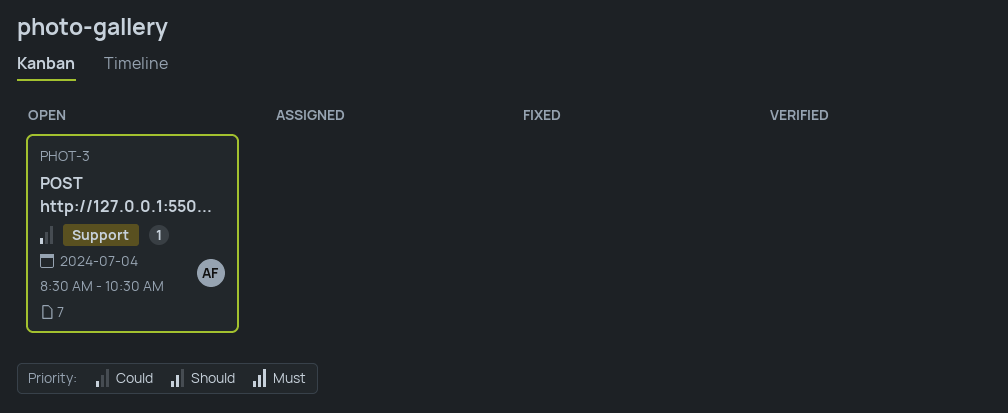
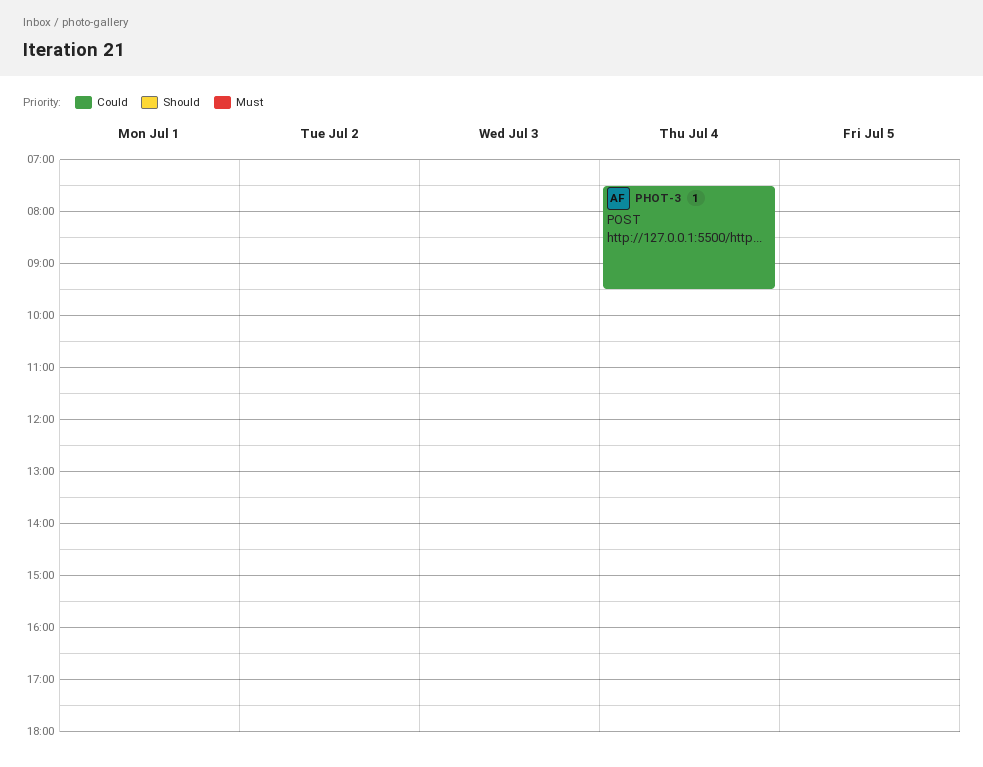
PHOT-3, begins: 08:30 -> 07:30
PHOT-3, ends: 10:30 -> 09:30

